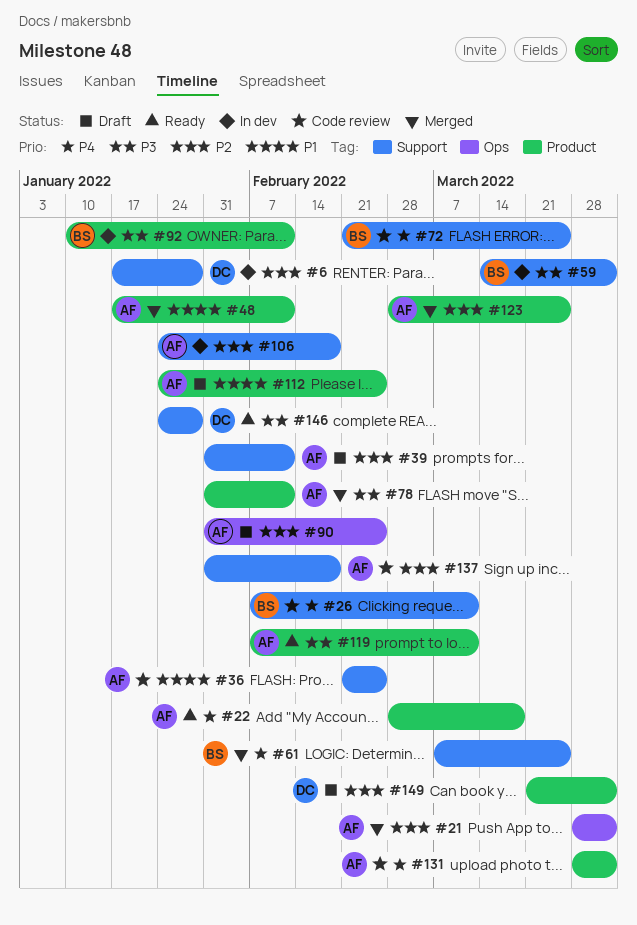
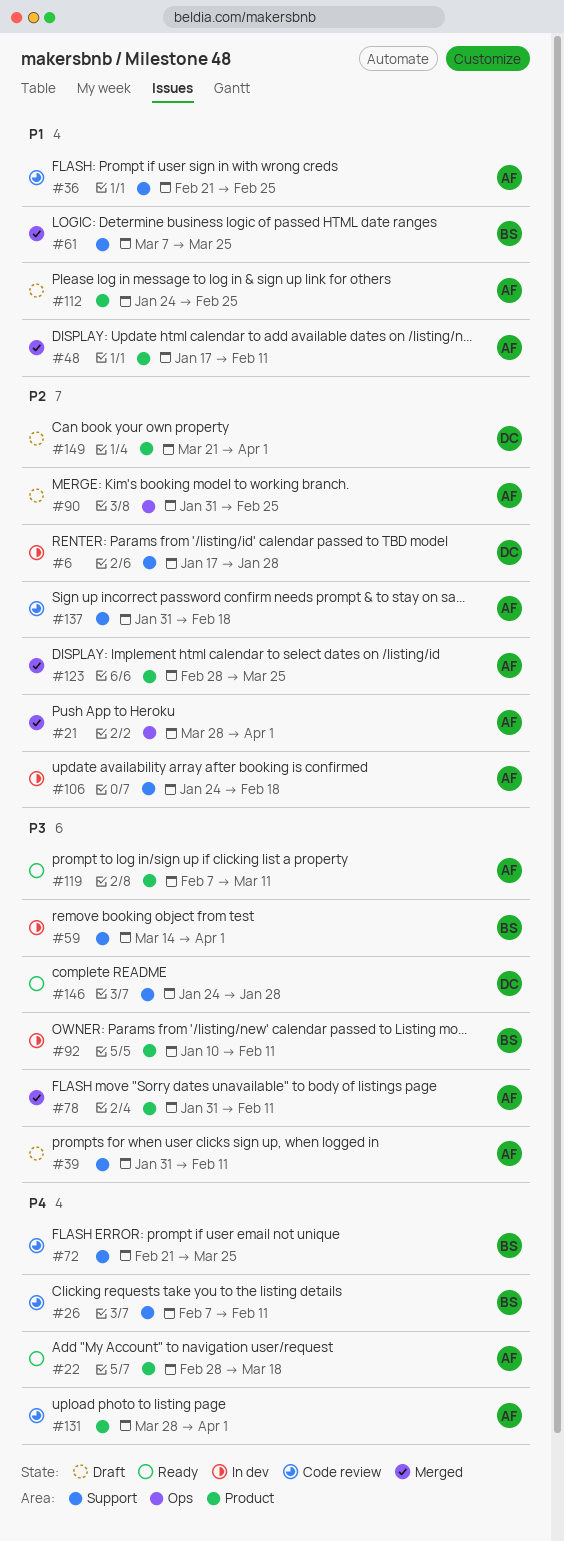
#26, due: Mar 11 -> Feb 11
#39, priority: P2 -> P3
#61, priority: P4 -> P1

